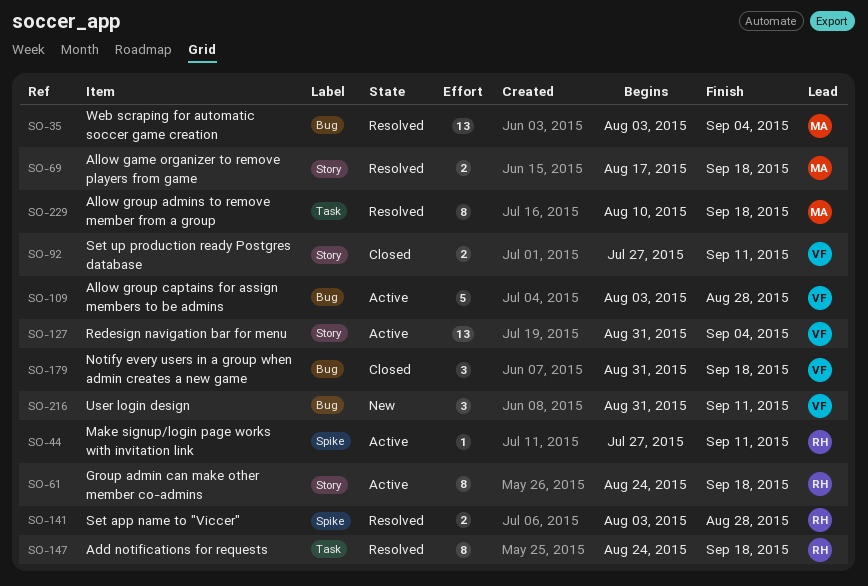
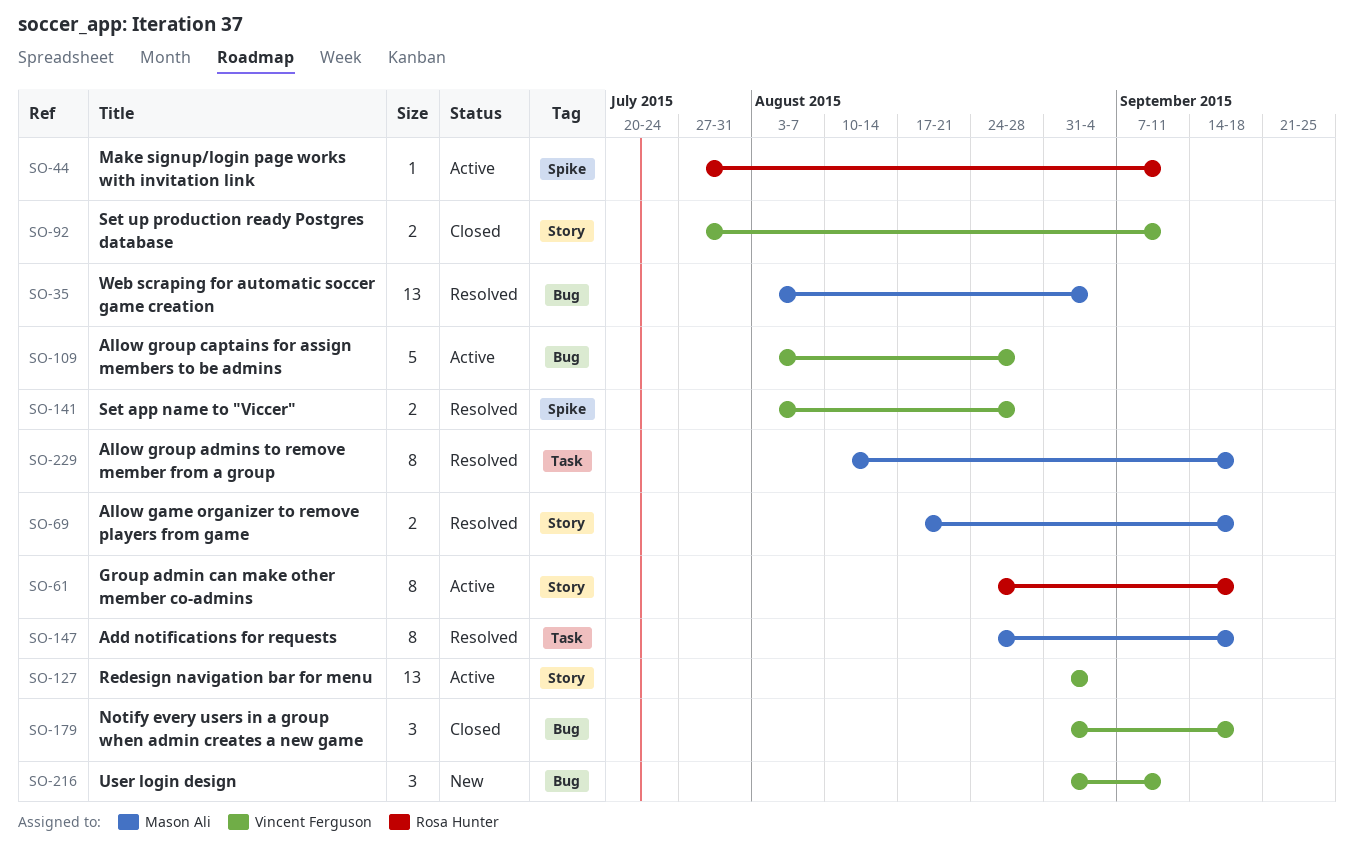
SO-141, owner: Rosa Hunter -> Vincent Ferguson
SO-147, owner: Rosa Hunter -> Mason Ali

